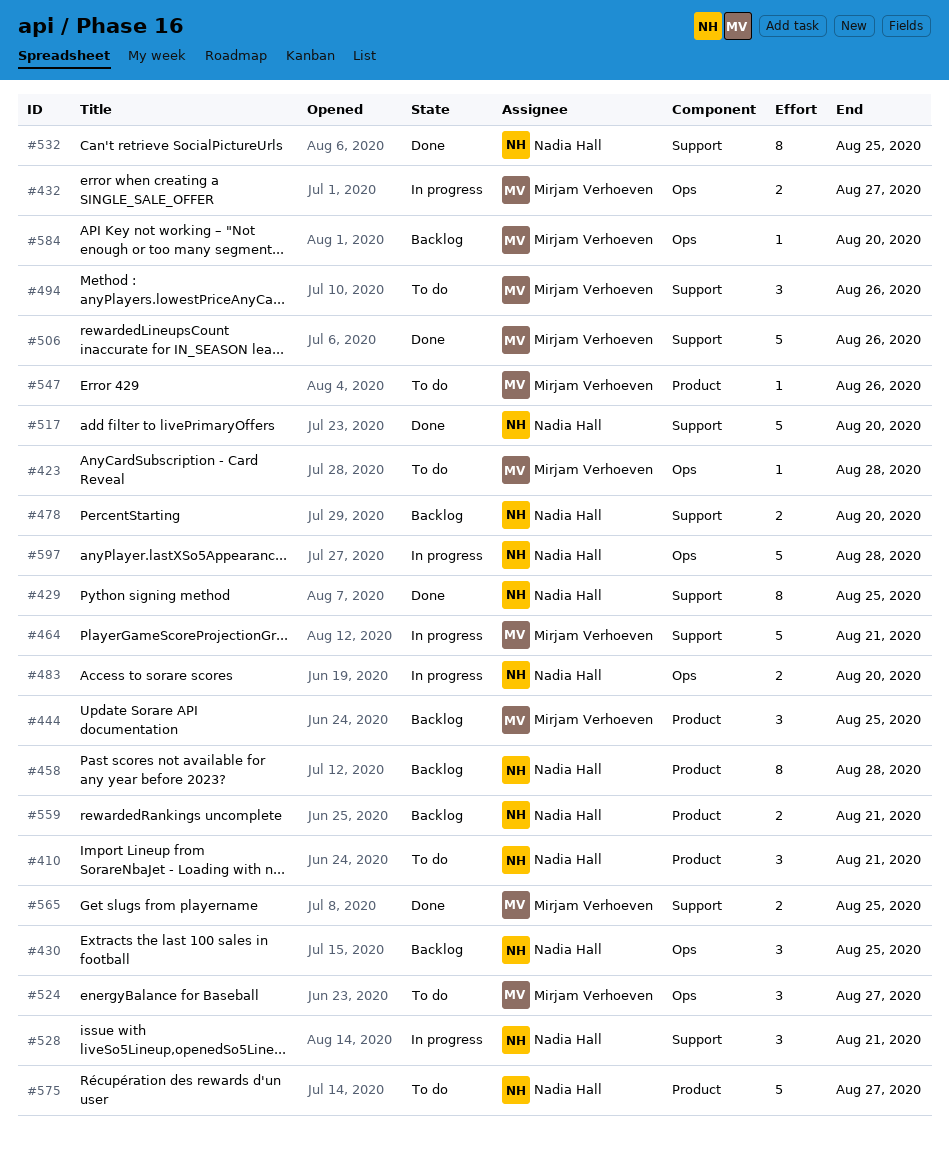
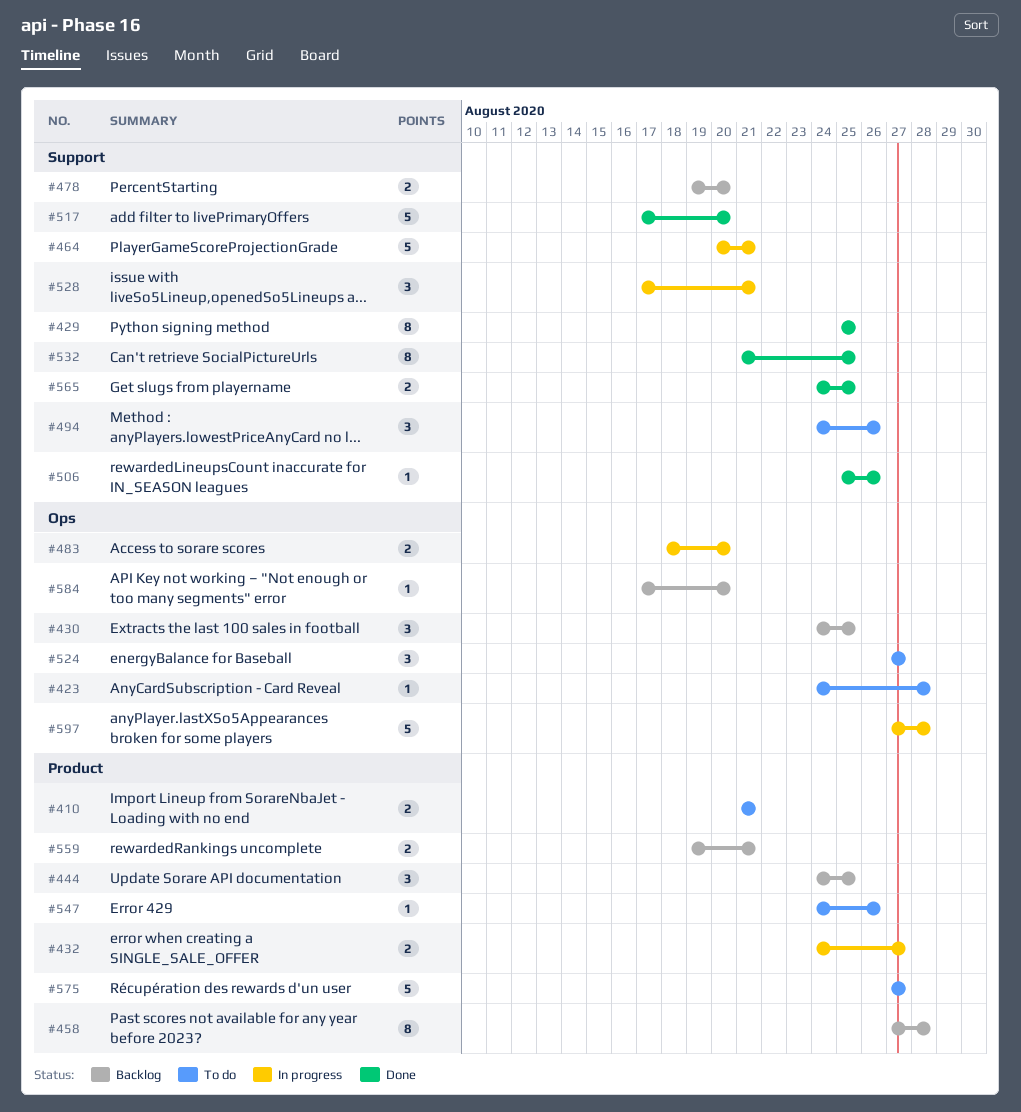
#410, estimate: 3 -> 2
#432, label: Ops -> Product
#506, estimate: 5 -> 1

